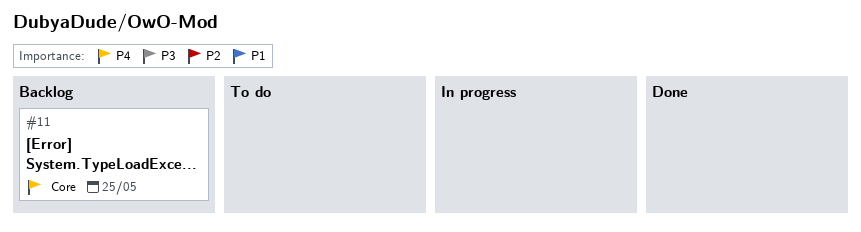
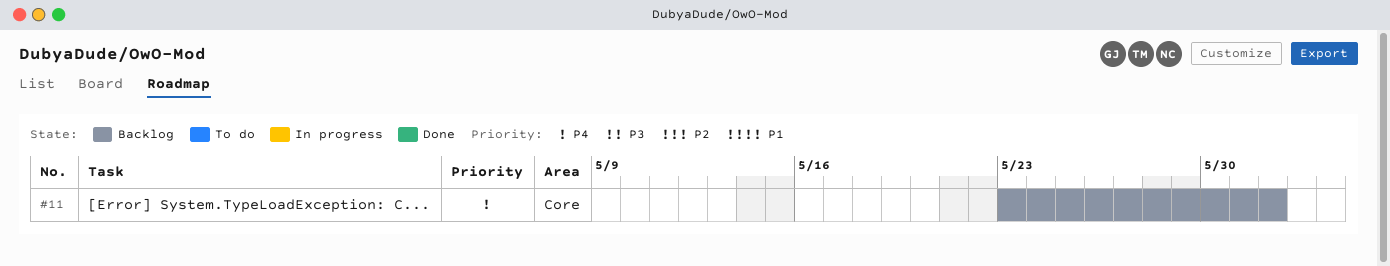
#11, due: May 25 -> Jun 1

